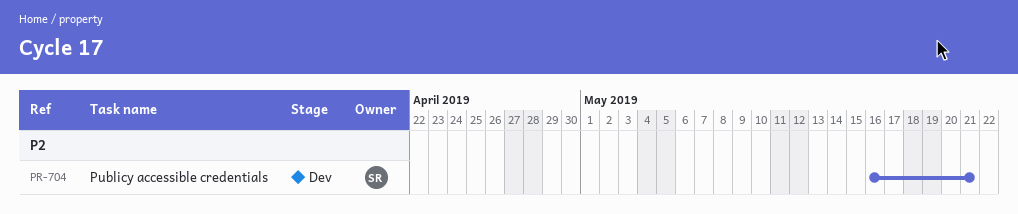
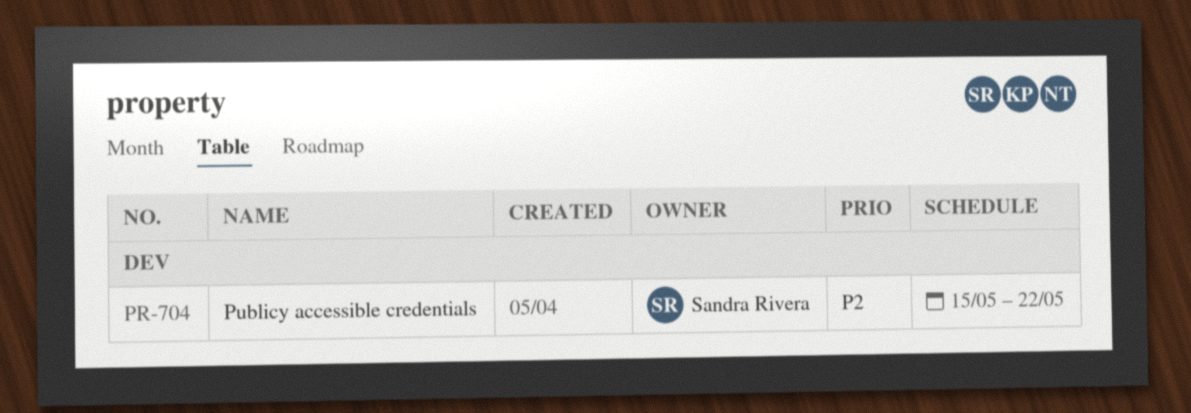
PR-704, start: May 16 -> May 15
PR-704, due: May 21 -> May 22

